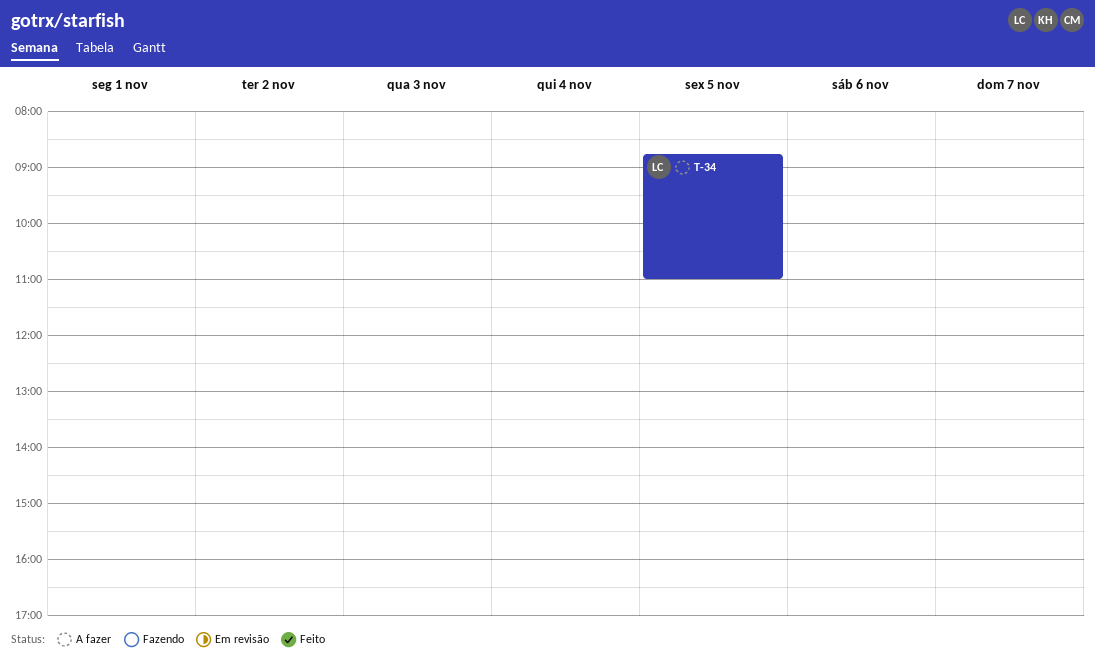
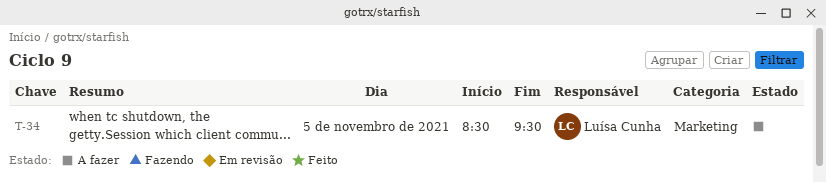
T-34, begins: 08:45 -> 08:30
T-34, ends: 11:00 -> 09:30

